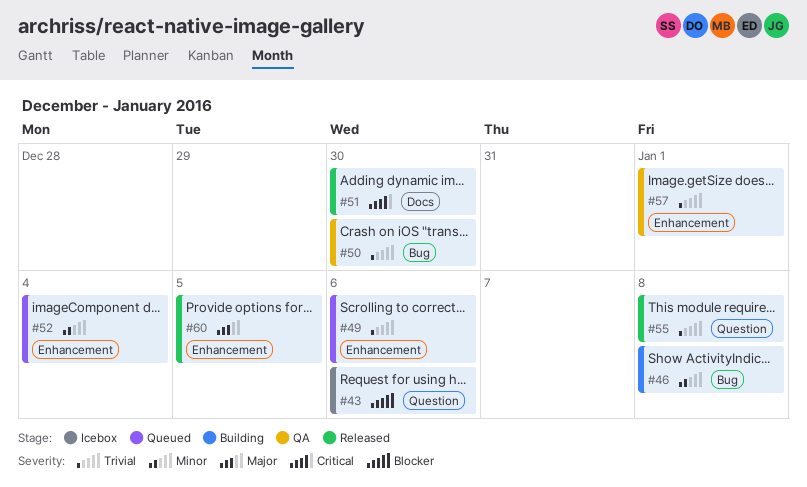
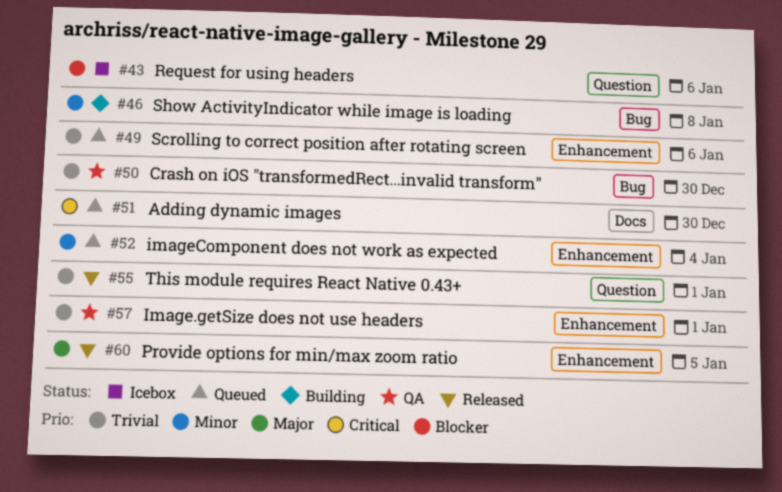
#51, status: Released -> Queued
#55, due: Jan 8 -> Jan 1

